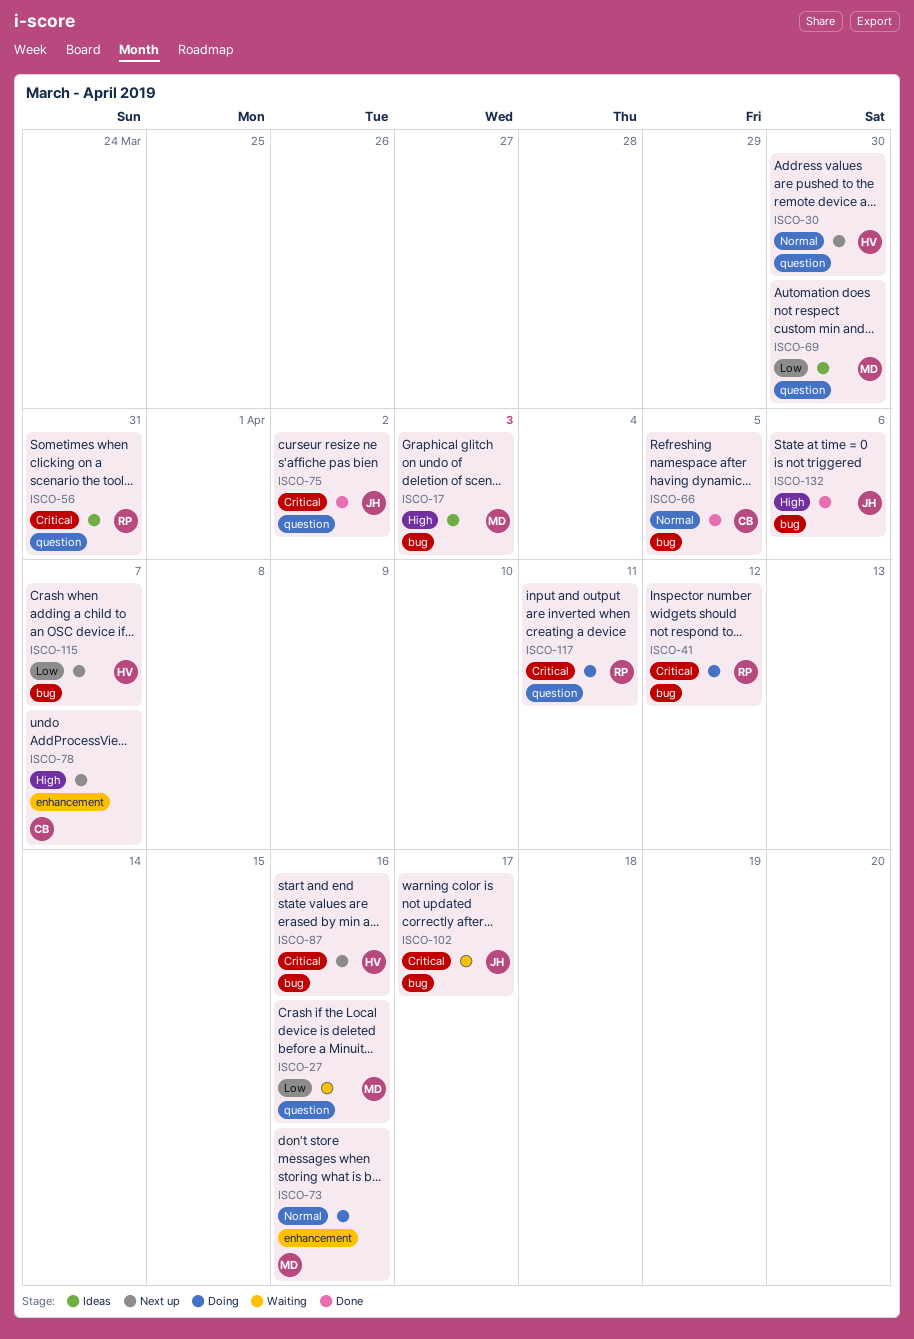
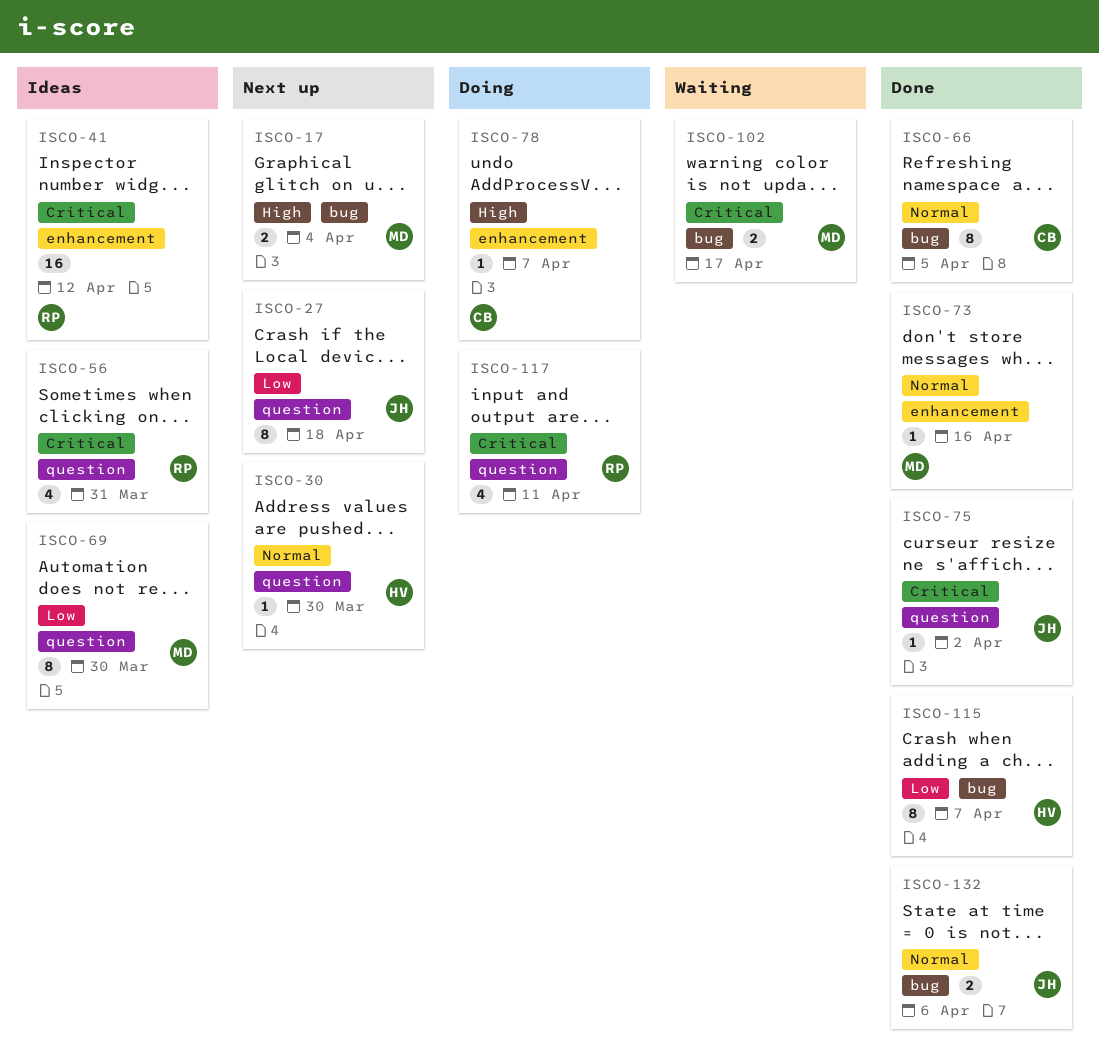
ISCO-17, status: Ideas -> Next up
ISCO-17, due: Apr 3 -> Apr 4
ISCO-27, status: Waiting -> Next up
ISCO-27, owner: MD -> JH
ISCO-27, due: Apr 16 -> Apr 18
ISCO-41, status: Doing -> Ideas
ISCO-41, label: bug -> enhancement
ISCO-73, status: Doing -> Done
ISCO-78, status: Next up -> Doing
ISCO-87: present -> none
ISCO-102, owner: JH -> MD
ISCO-115, status: Next up -> Done
ISCO-132, priority: High -> Normal

